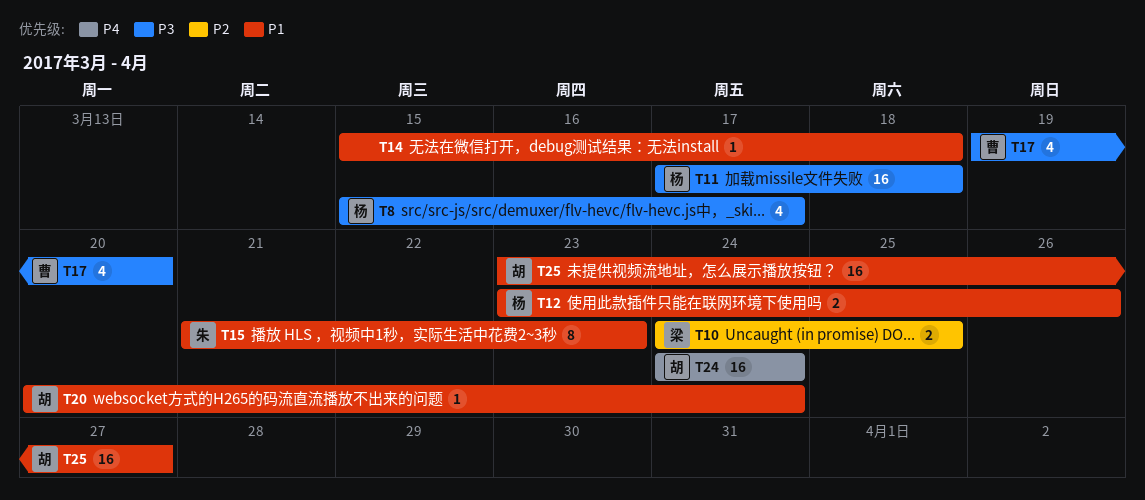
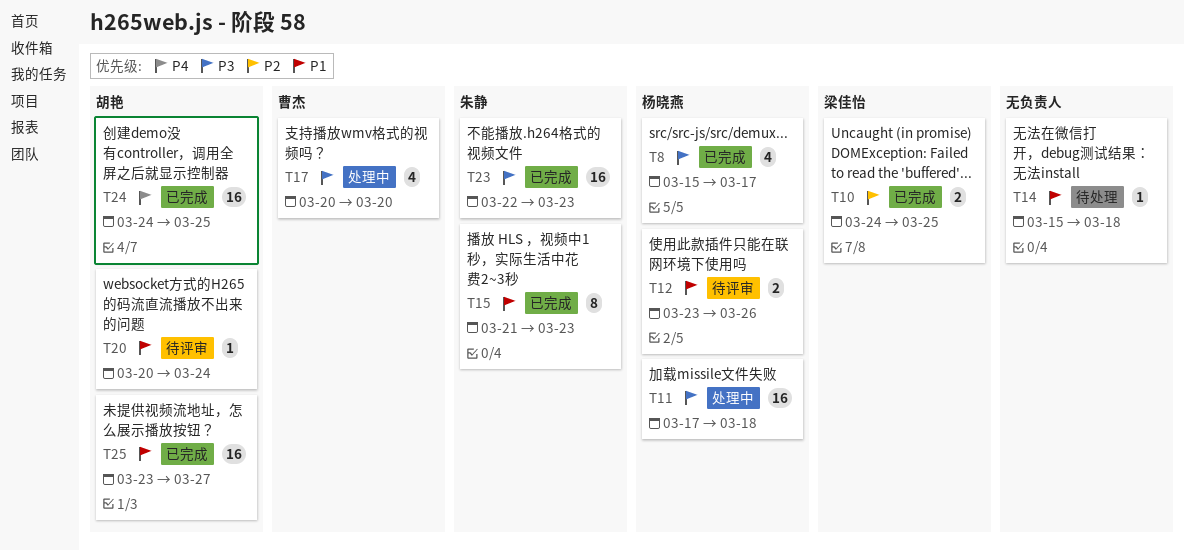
T17, start: Mar 19 -> Mar 20
T23: none -> present
T24, due: Mar 24 -> Mar 25

